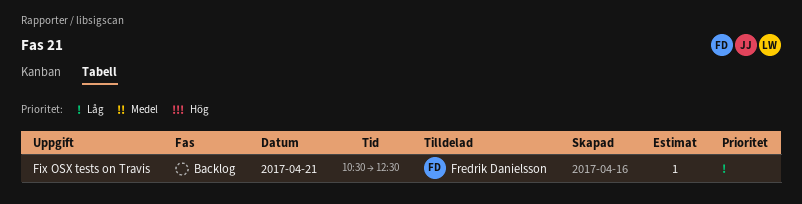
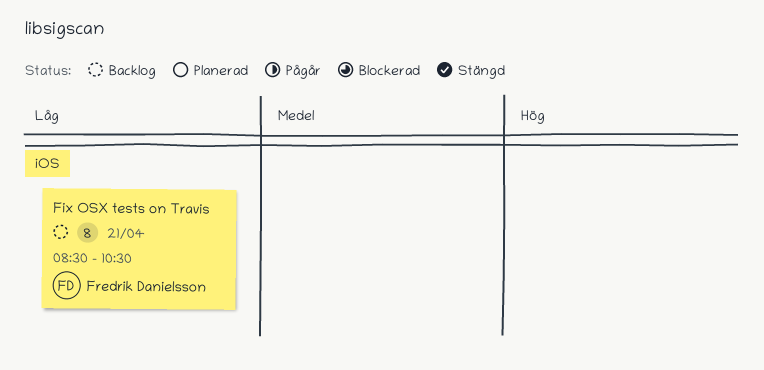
Fix OSX tests on Travis, estimate: 1 -> 8
Fix OSX tests on Travis, begins: 10:30 -> 08:30
Fix OSX tests on Travis, ends: 12:30 -> 10:30

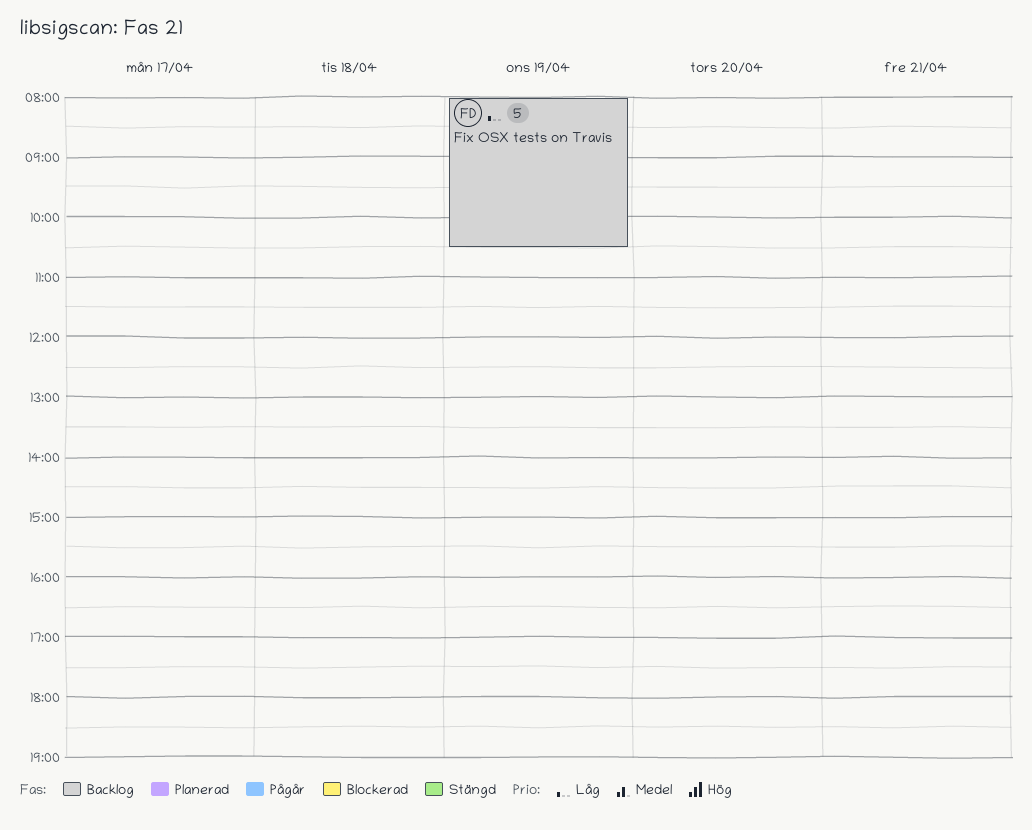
Fix OSX tests on Travis, estimate: 8 -> 5
Fix OSX tests on Travis, day: Apr 21 -> Apr 19
Fix OSX tests on Travis, begins: 08:30 -> 08:00

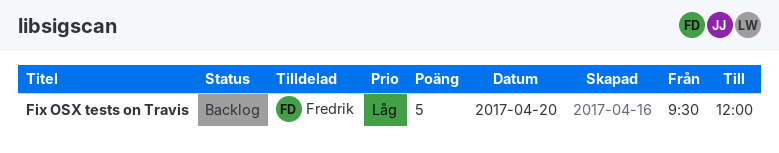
Fix OSX tests on Travis, day: Apr 19 -> Apr 20
Fix OSX tests on Travis, begins: 08:00 -> 09:30
Fix OSX tests on Travis, ends: 10:30 -> 12:00

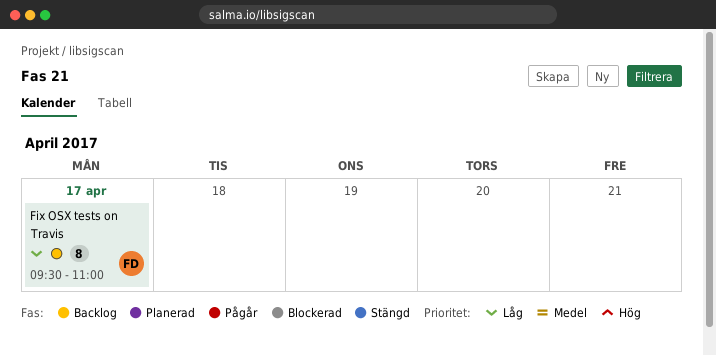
Fix OSX tests on Travis, estimate: 5 -> 8
Fix OSX tests on Travis, day: Apr 20 -> Apr 17
Fix OSX tests on Travis, ends: 12:00 -> 11:00

